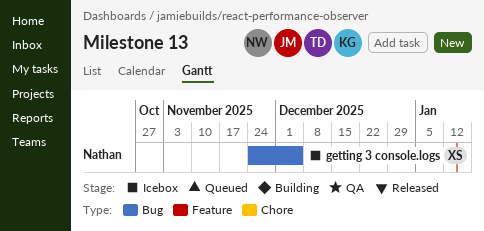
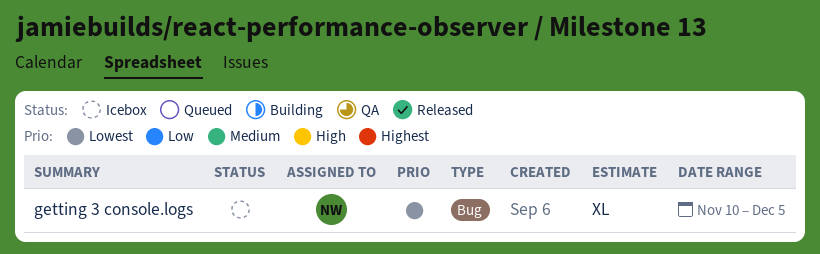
getting 3 console.logs, estimate: XS -> XL
getting 3 console.logs, start: Nov 24 -> Nov 10

